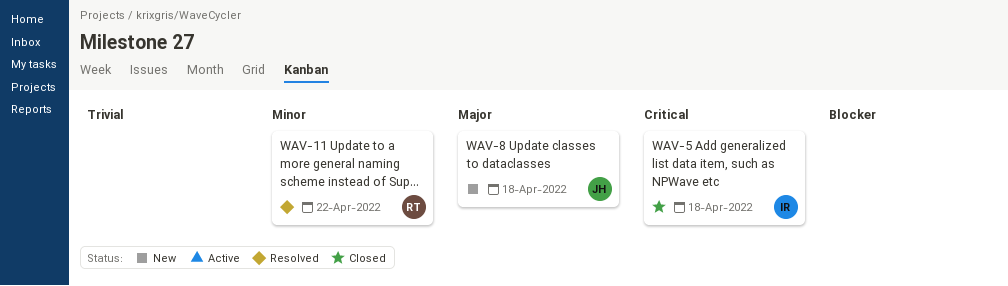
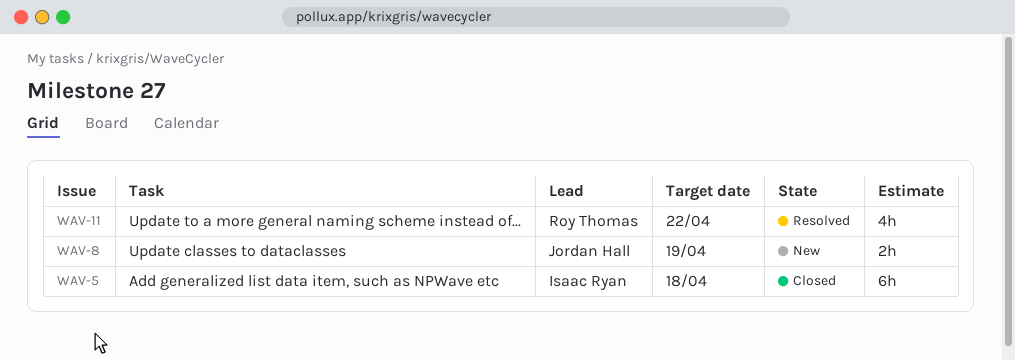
WAV-8, due: Apr 18 -> Apr 19

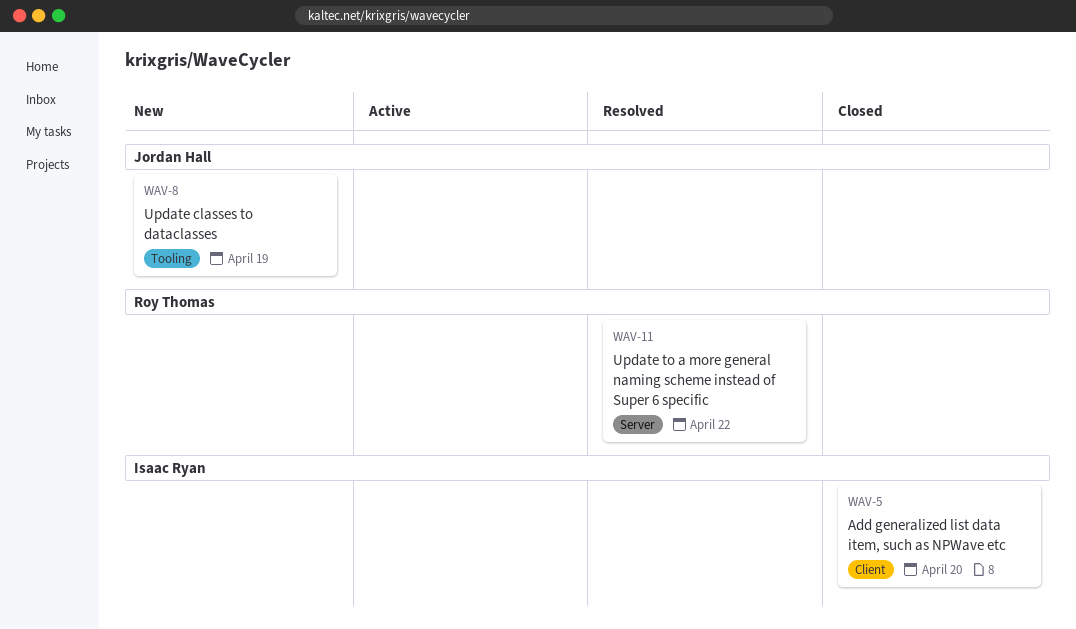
WAV-5, due: Apr 18 -> Apr 20

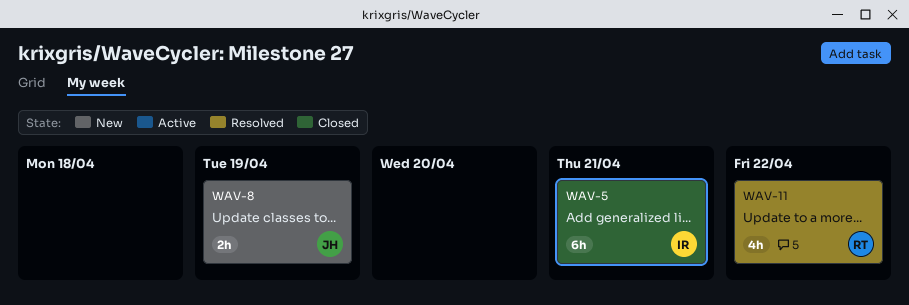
WAV-5, due: Apr 20 -> Apr 21

